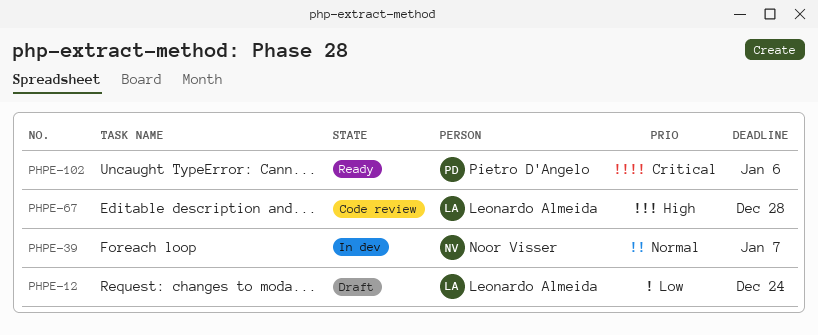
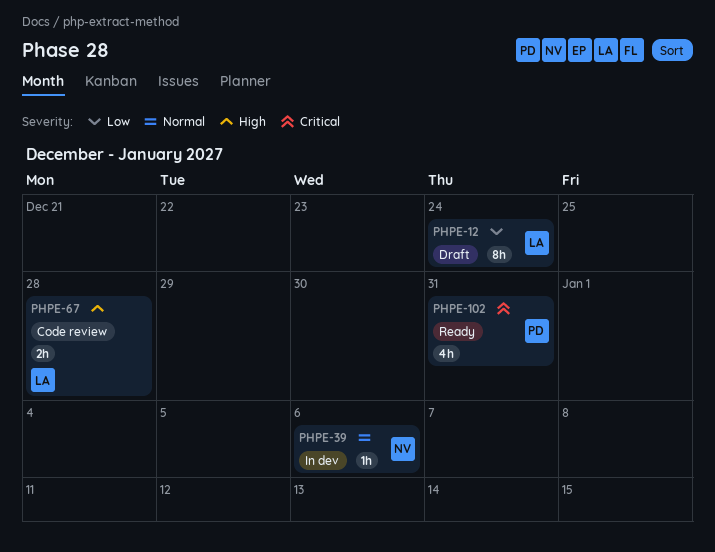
PHPE-39, due: Jan 7 -> Jan 6
PHPE-102, due: Jan 6 -> Dec 31

